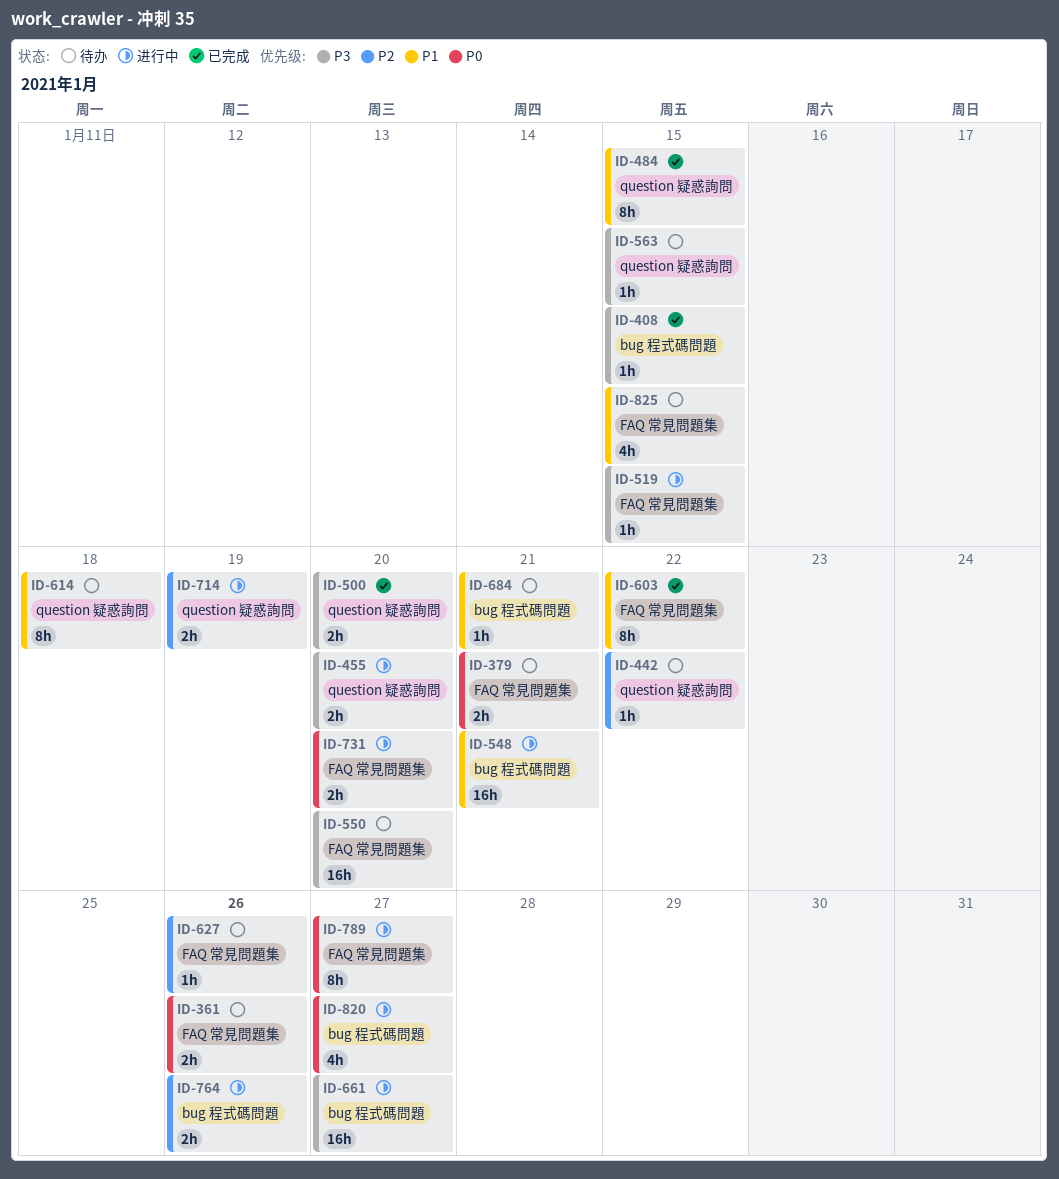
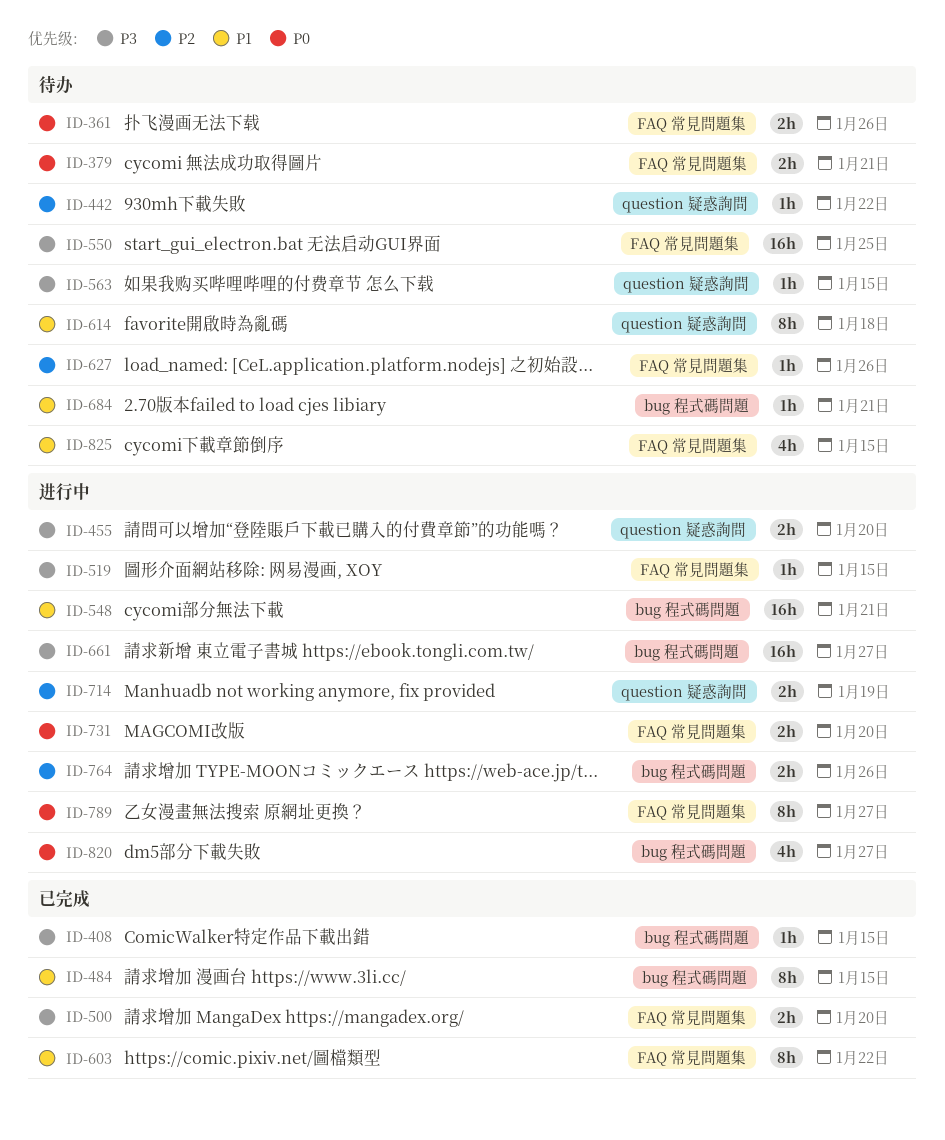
ID-484, label: question 疑惑詢問 -> bug 程式碼問題
ID-500, label: question 疑惑詢問 -> FAQ 常見問題集
ID-550, due: Jan 20 -> Jan 25

